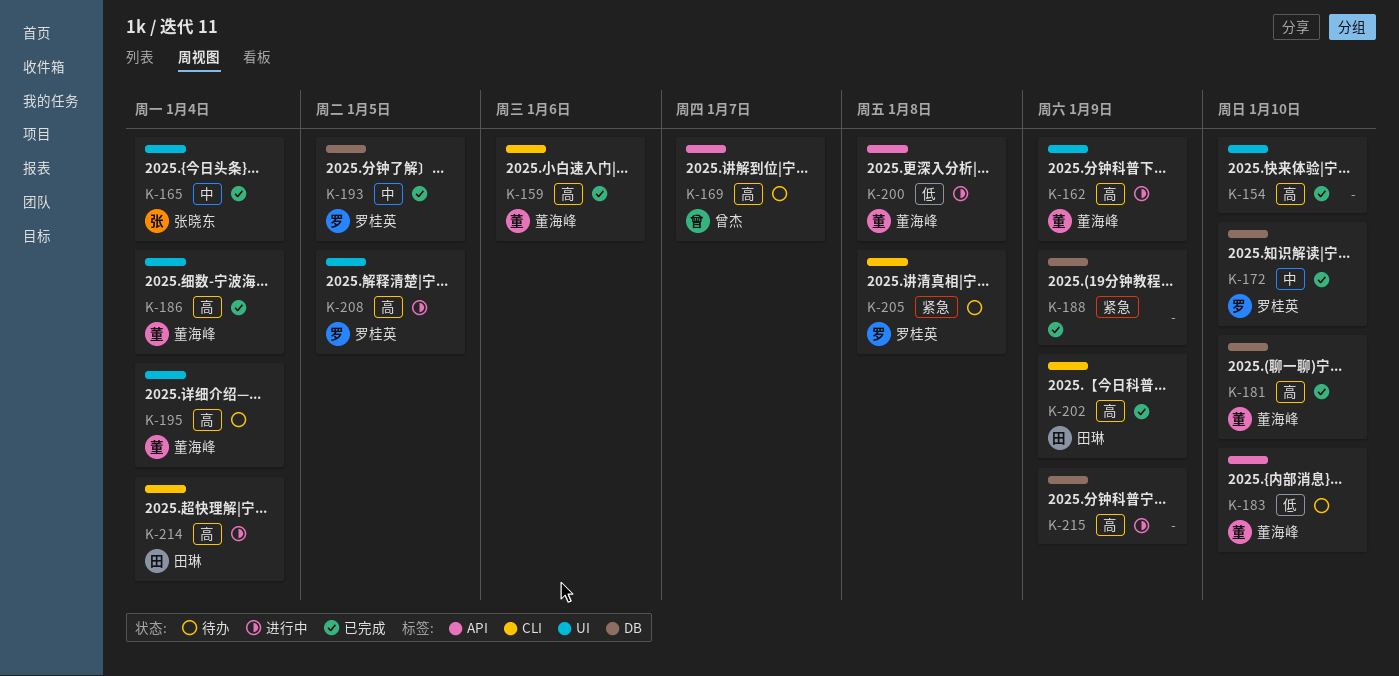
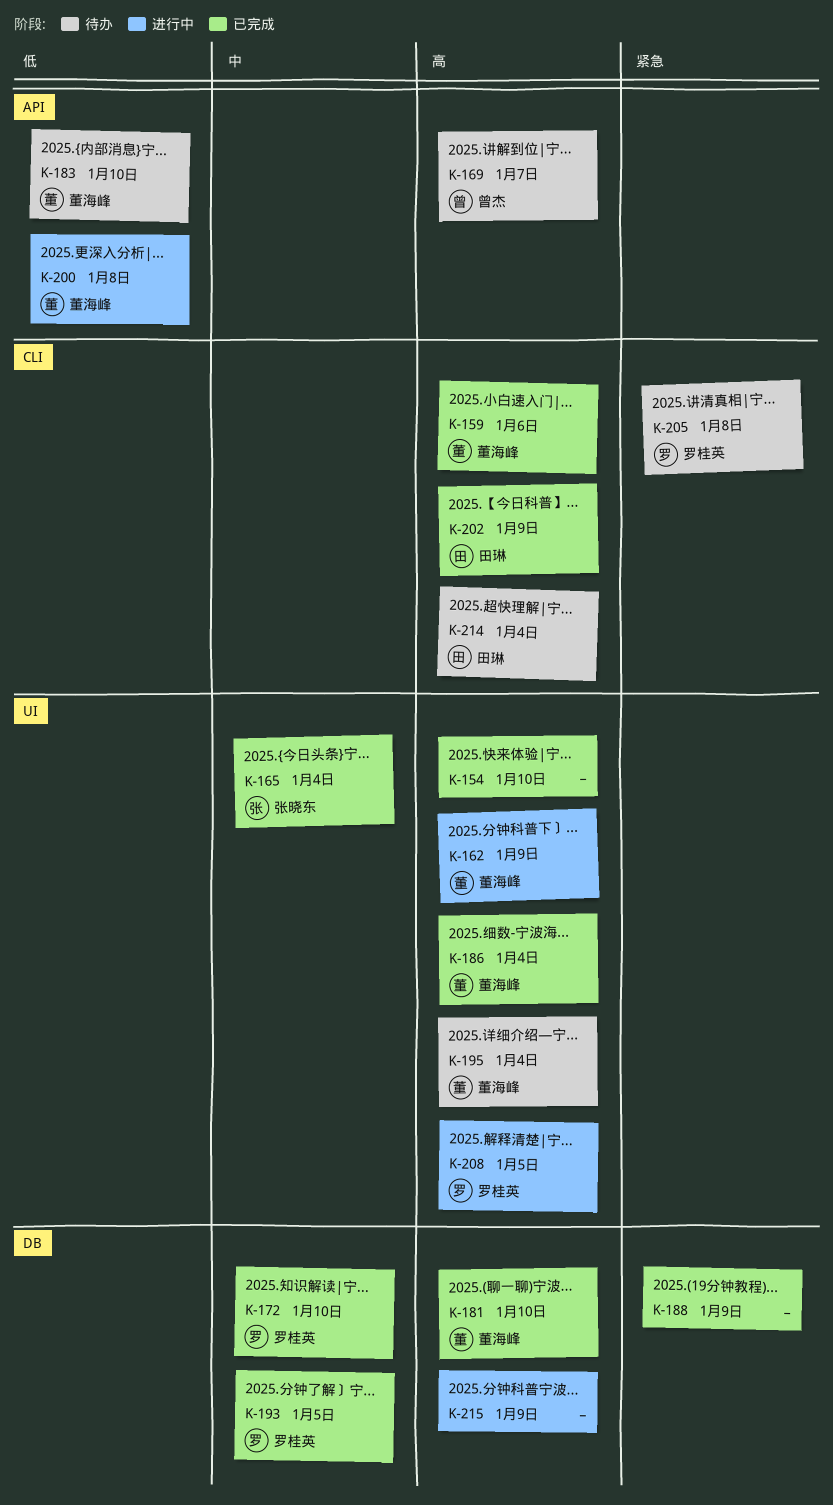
K-214, status: 进行中 -> 待办

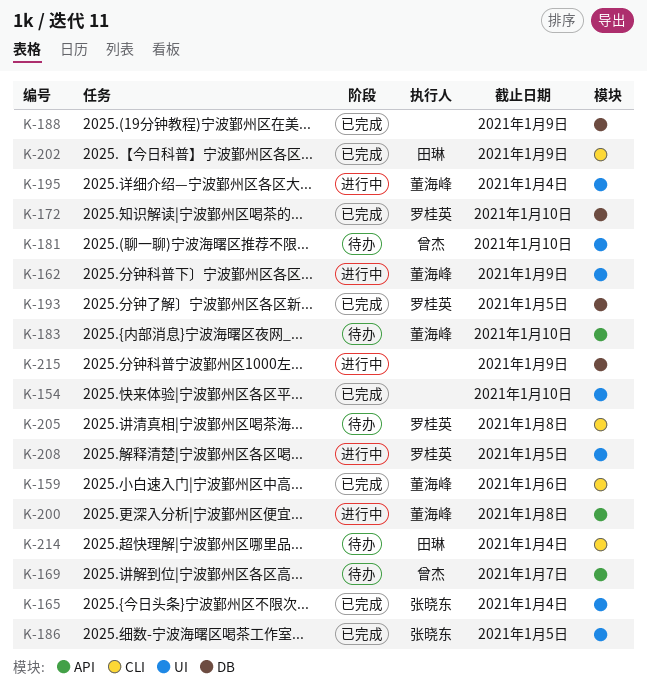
K-181, status: 已完成 -> 待办
K-181, owner: 董海峰 -> 曾杰
K-181, label: DB -> UI
K-186, owner: 董海峰 -> 张晓东
K-186, due: Jan 4 -> Jan 5
K-195, status: 待办 -> 进行中

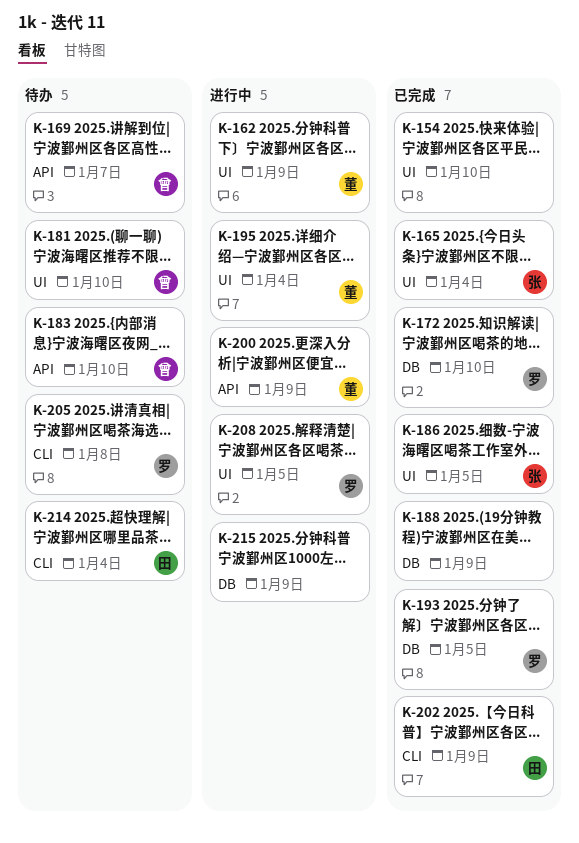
K-159: present -> none
K-183, owner: 董海峰 -> 曾杰
K-200, due: Jan 8 -> Jan 9

